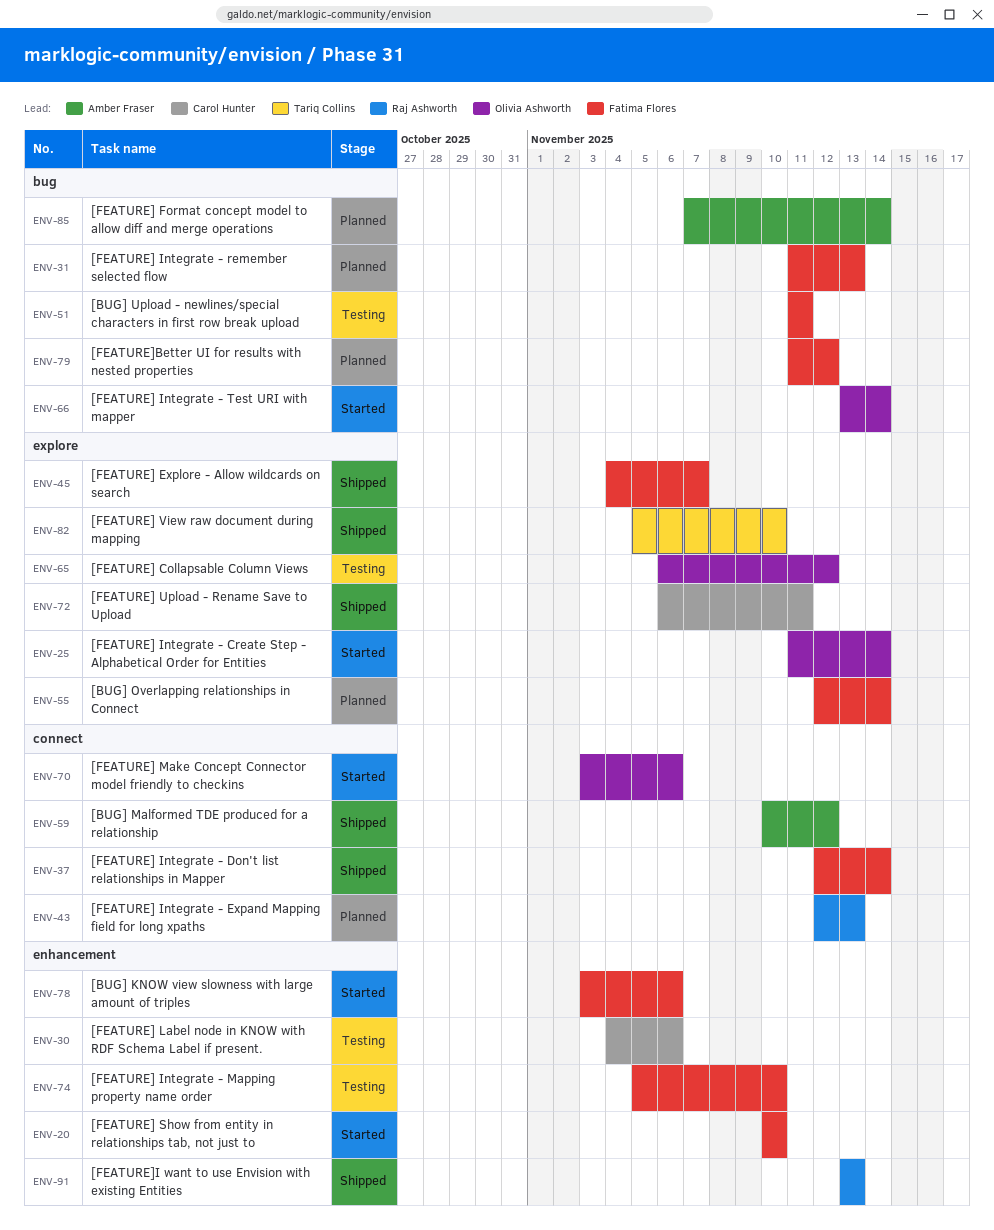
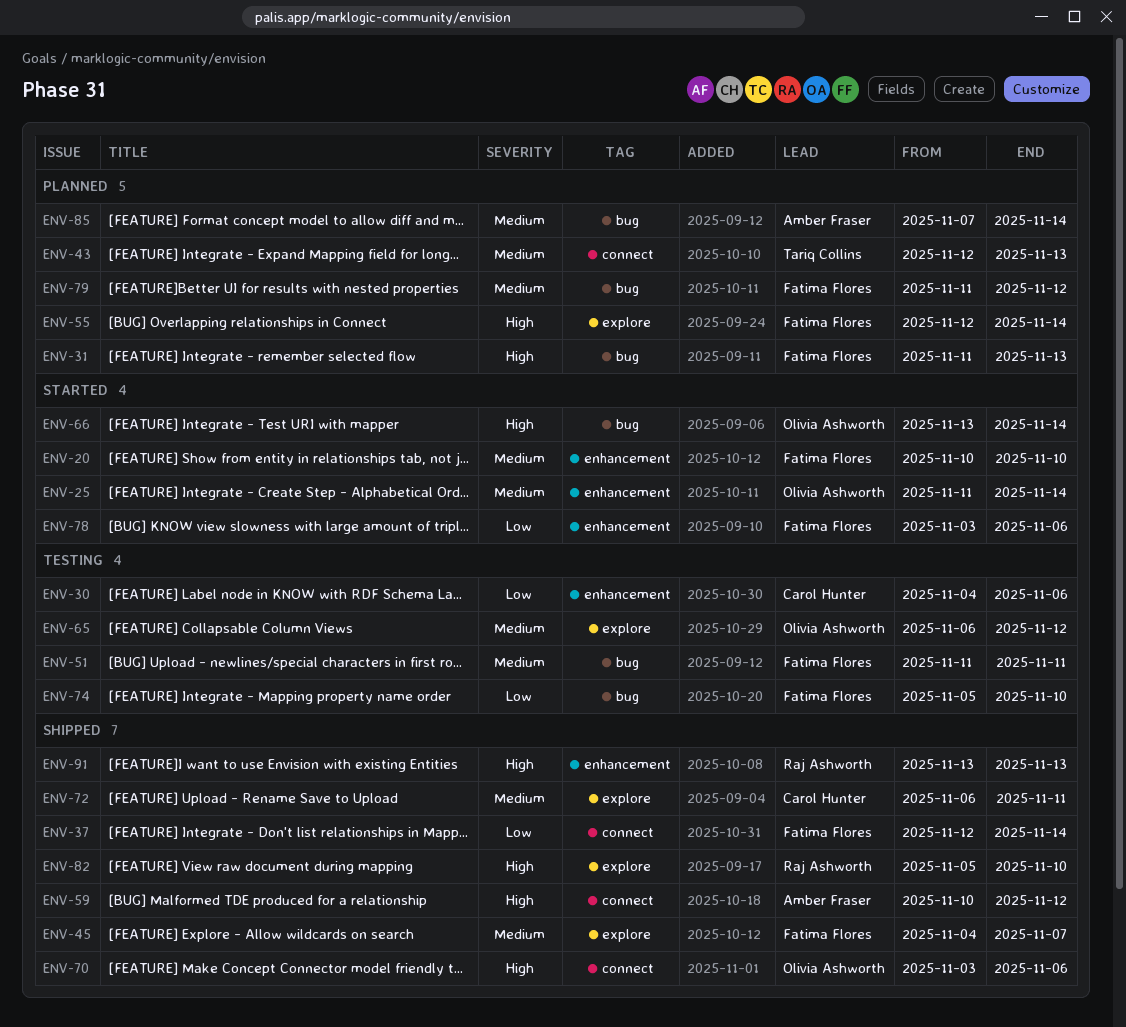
ENV-25, label: explore -> enhancement
ENV-43, owner: Raj Ashworth -> Tariq Collins
ENV-70, status: Started -> Shipped
ENV-74, label: enhancement -> bug
ENV-82, owner: Tariq Collins -> Raj Ashworth

